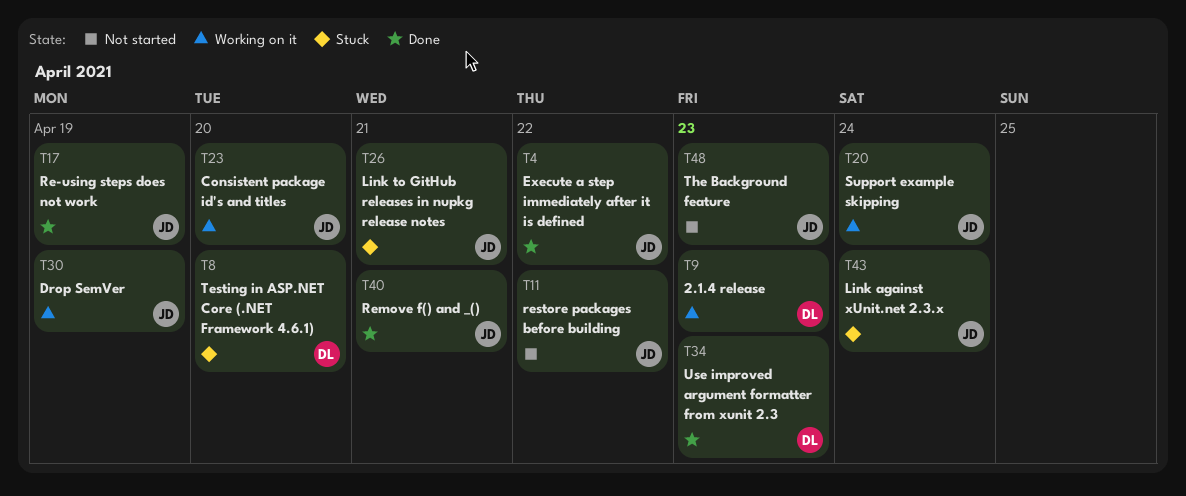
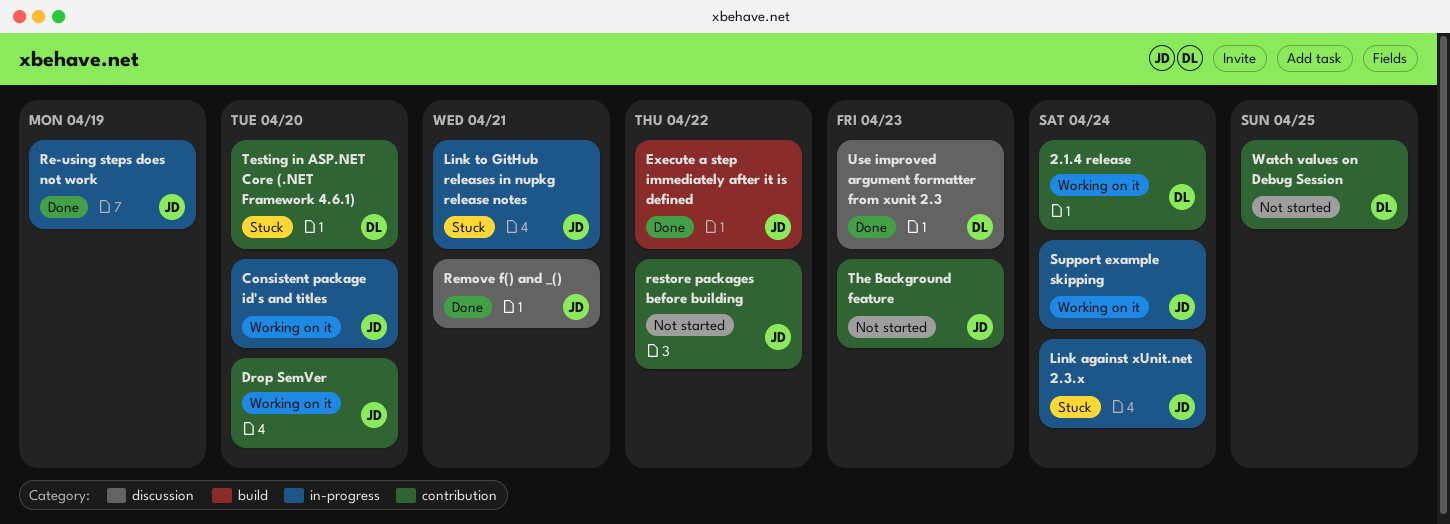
2.1.4 release, due: Apr 23 -> Apr 24
Drop SemVer, due: Apr 19 -> Apr 20
Watch values on Debug Session: none -> present

